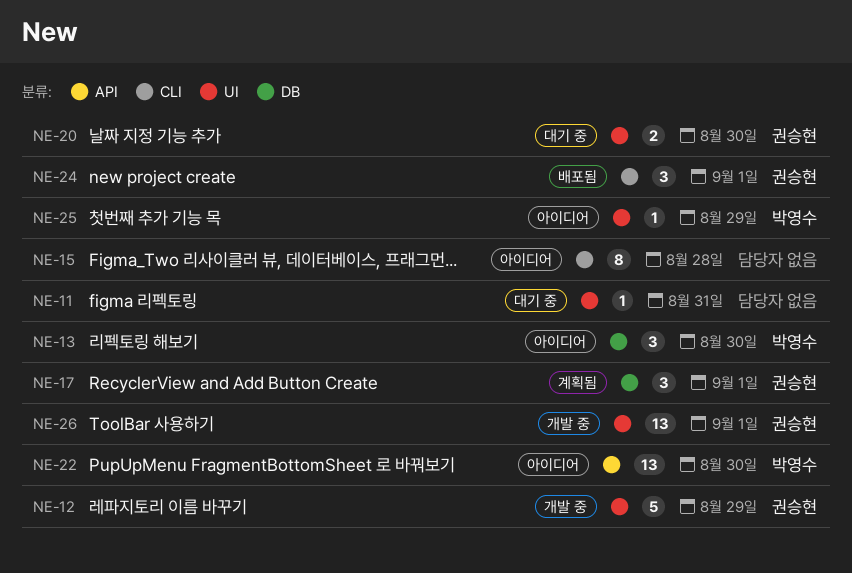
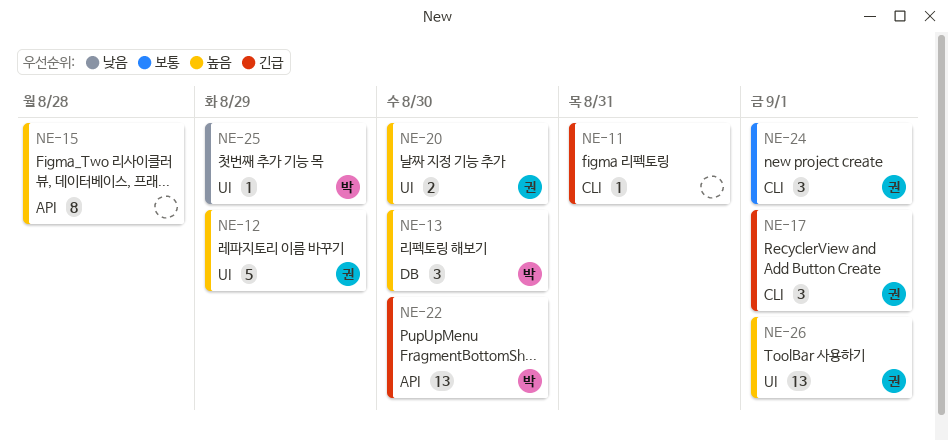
NE-11, label: UI -> CLI
NE-15, label: CLI -> API
NE-17, label: DB -> CLI

